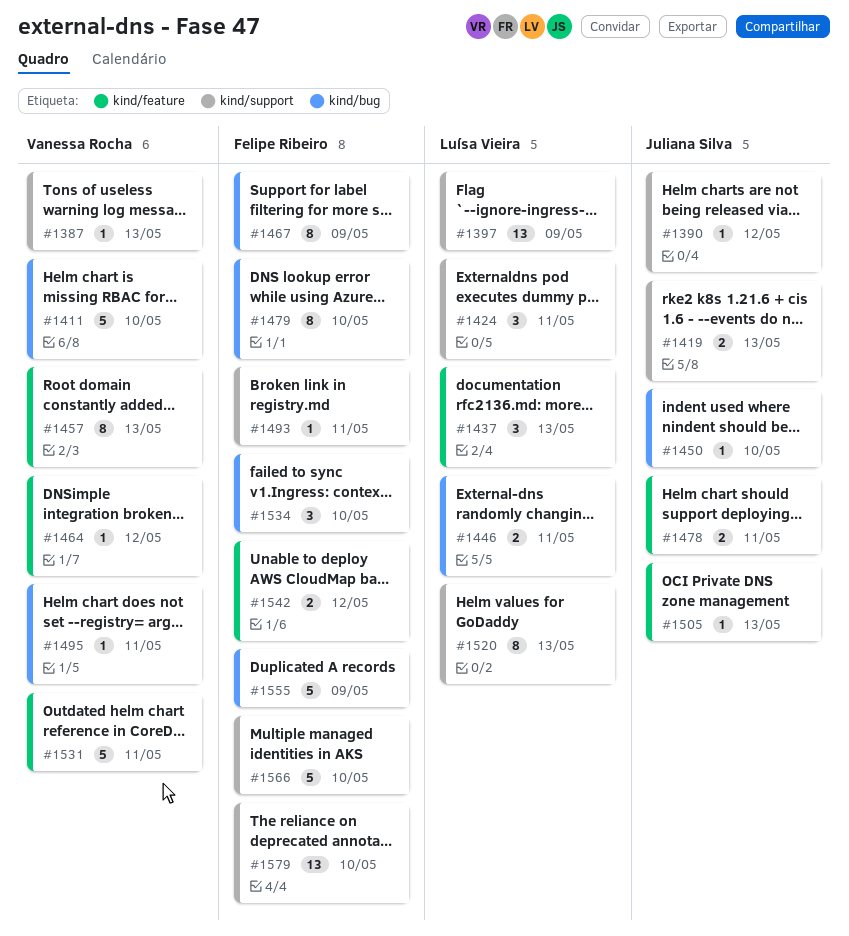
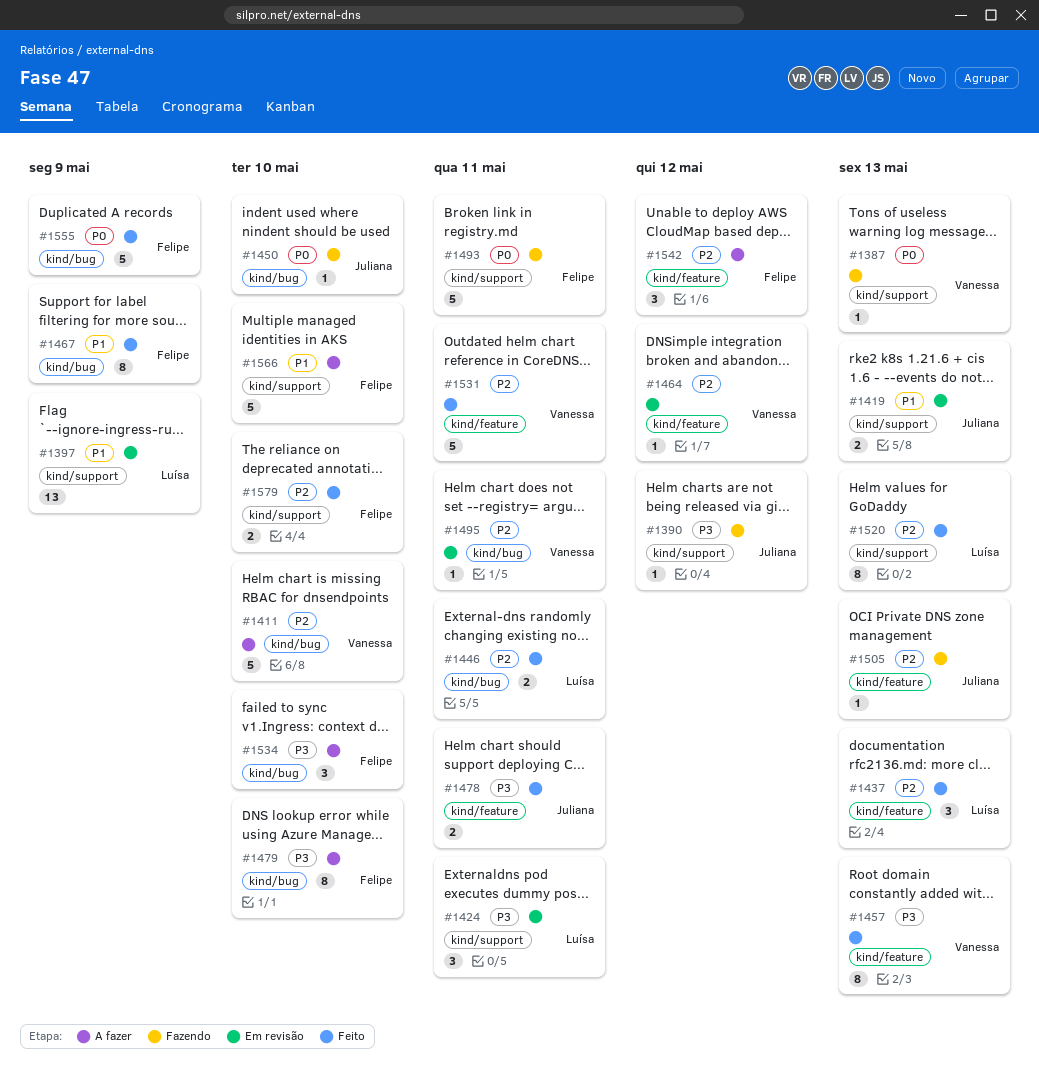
#1493, estimate: 1 -> 5
#1542, estimate: 2 -> 3
#1579, estimate: 13 -> 2

